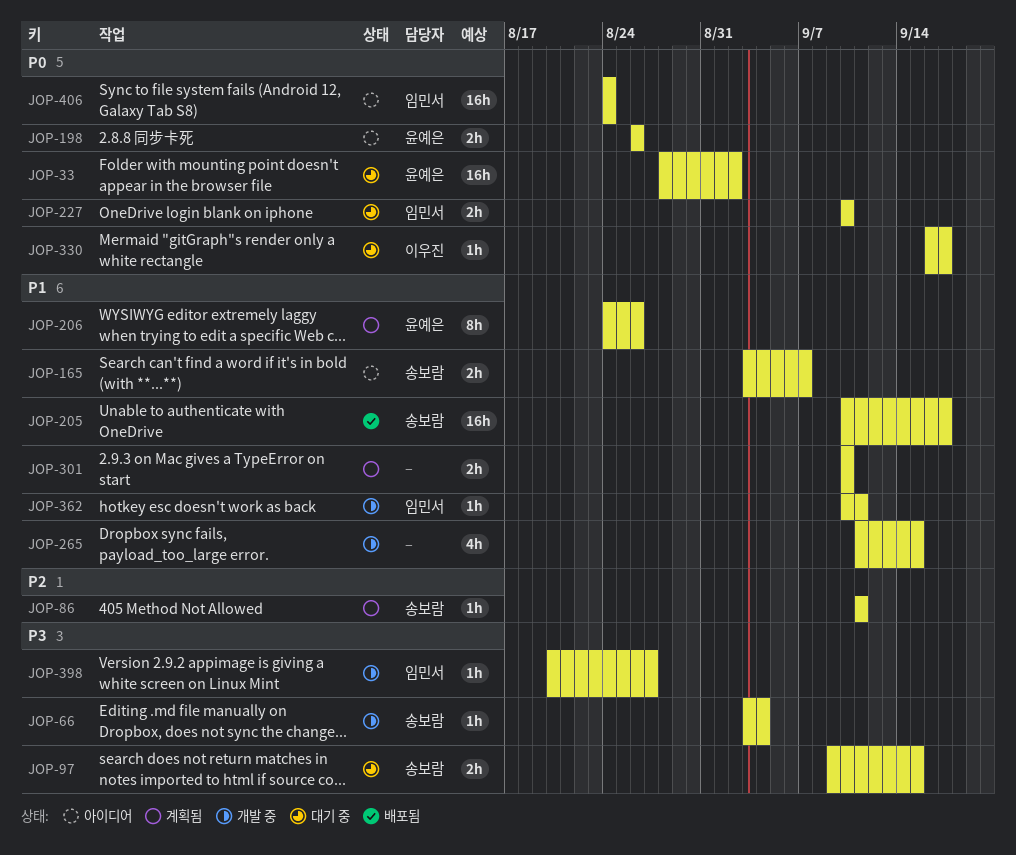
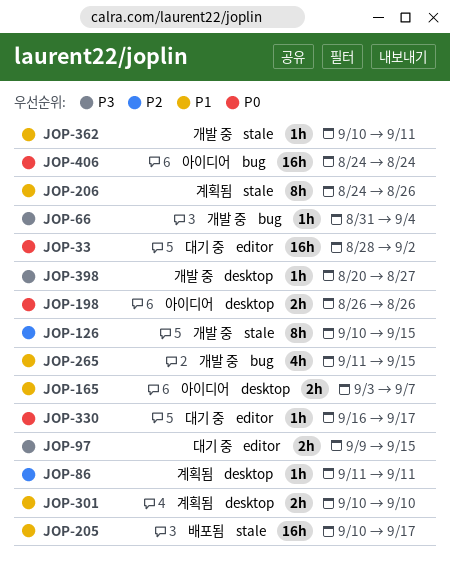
JOP-66, start: Sep 3 -> Aug 31
JOP-126: none -> present
JOP-227: present -> none

